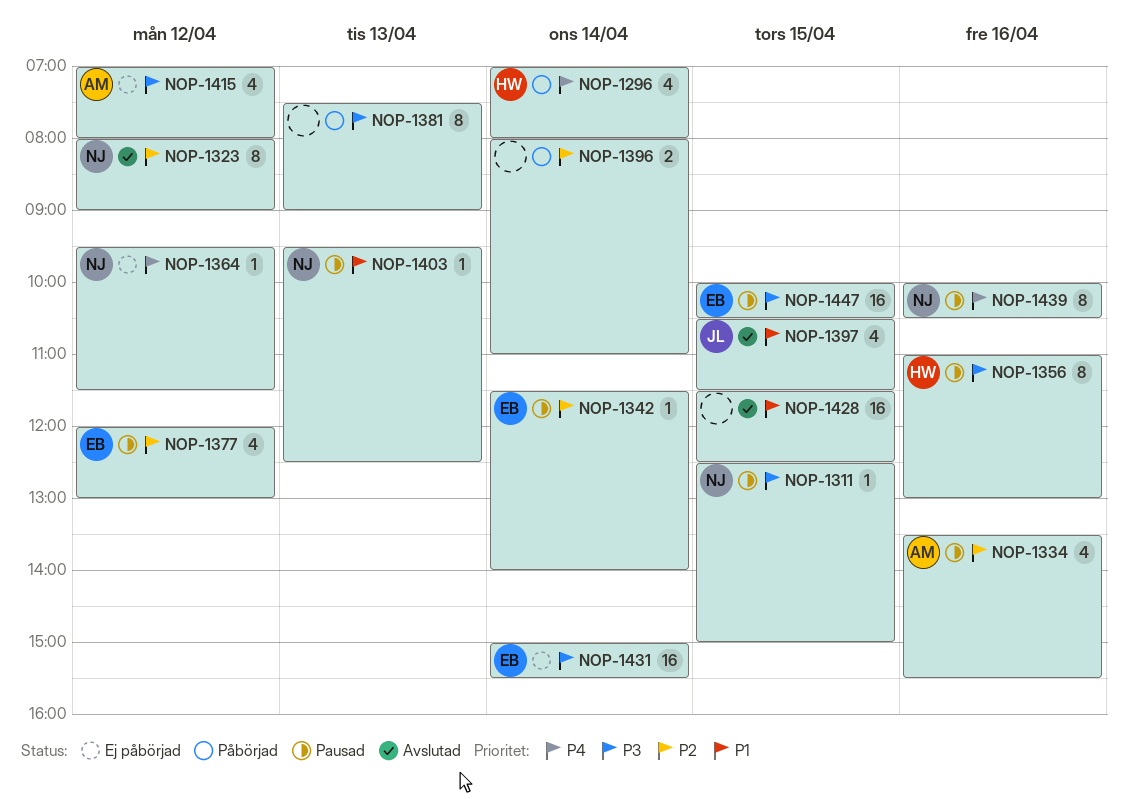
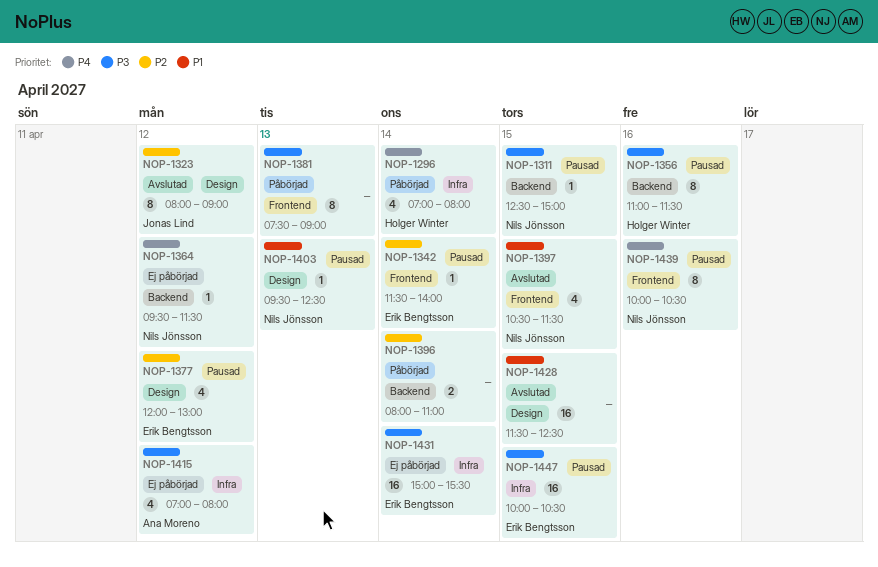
NOP-1323, owner: Nils Jönsson -> Jonas Lind
NOP-1334: present -> none
NOP-1356, ends: 13:00 -> 11:30
NOP-1397, owner: Jonas Lind -> Nils Jönsson

